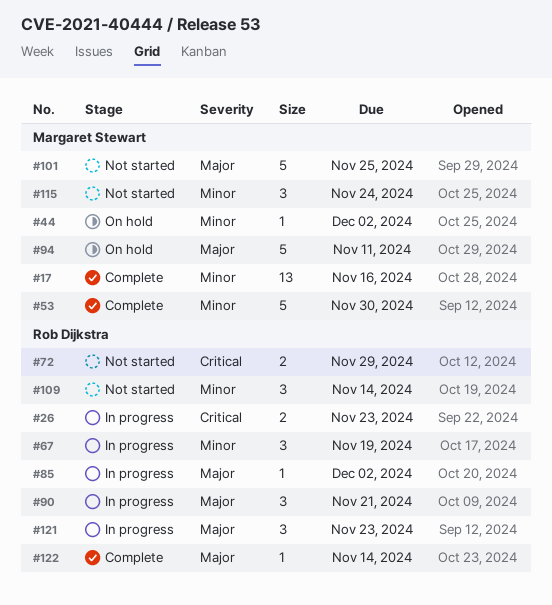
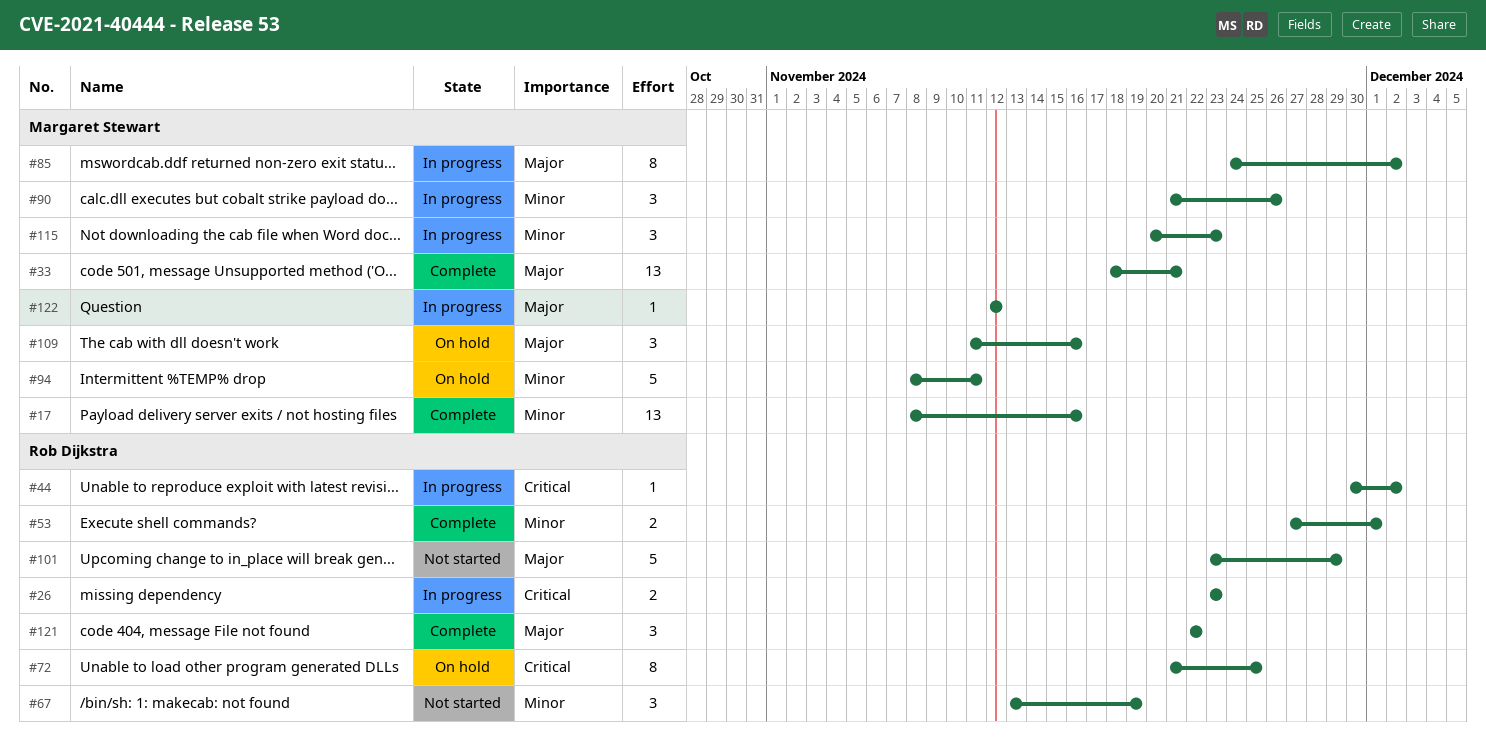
#33: none -> present
#44, status: On hold -> In progress
#44, owner: Margaret Stewart -> Rob Dijkstra
#44, priority: Minor -> Critical
#53, owner: Margaret Stewart -> Rob Dijkstra
#53, estimate: 5 -> 2
#53, due: Nov 30 -> Dec 1
#67, status: In progress -> Not started
#72, status: Not started -> On hold
#72, estimate: 2 -> 8
#72, due: Nov 29 -> Nov 25
#85, owner: Rob Dijkstra -> Margaret Stewart
#85, estimate: 1 -> 8
#90, owner: Rob Dijkstra -> Margaret Stewart
#90, priority: Major -> Minor
#90, due: Nov 21 -> Nov 26
#94, priority: Major -> Minor
#101, owner: Margaret Stewart -> Rob Dijkstra
#101, due: Nov 25 -> Nov 29
#109, status: Not started -> On hold
#109, owner: Rob Dijkstra -> Margaret Stewart
#109, priority: Minor -> Major
#109, due: Nov 14 -> Nov 16
#115, status: Not started -> In progress
#115, due: Nov 24 -> Nov 23
#121, status: In progress -> Complete
#121, due: Nov 23 -> Nov 22
#122, status: Complete -> In progress
#122, owner: Rob Dijkstra -> Margaret Stewart
#122, due: Nov 14 -> Nov 12

